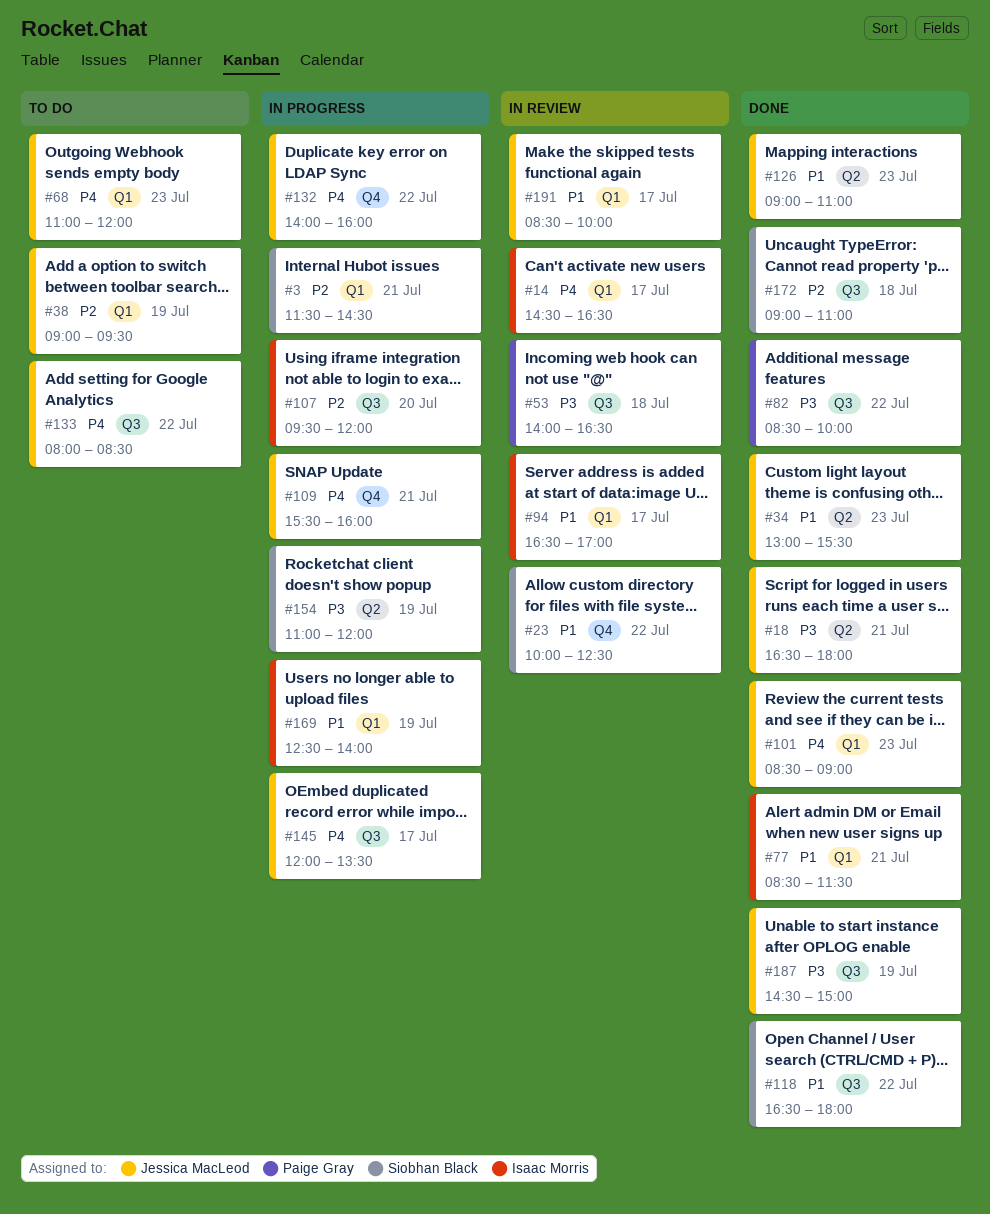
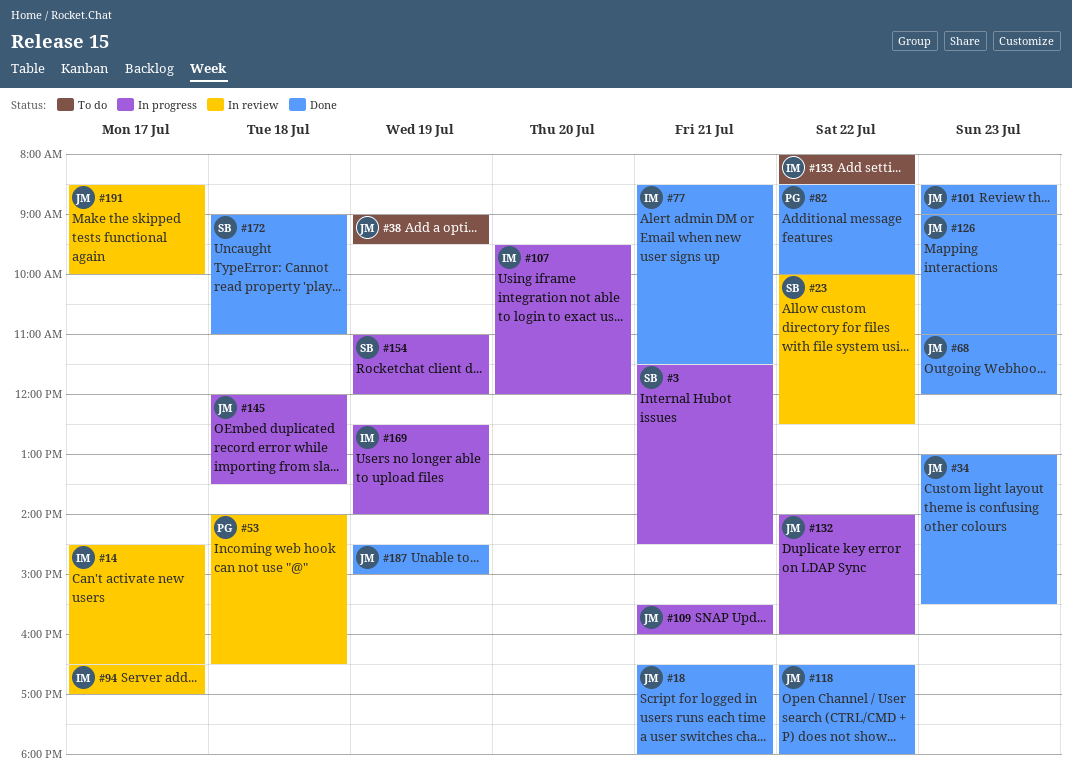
#68, status: To do -> Done
#118, owner: Siobhan Black -> Jessica MacLeod
#133, owner: Jessica MacLeod -> Isaac Morris
#145, day: Jul 17 -> Jul 18

